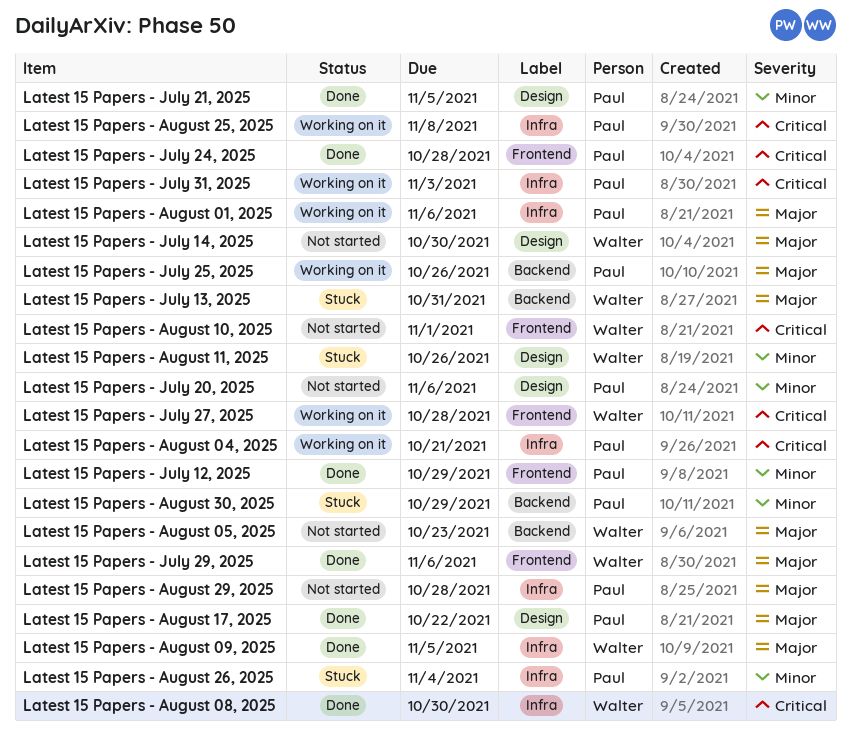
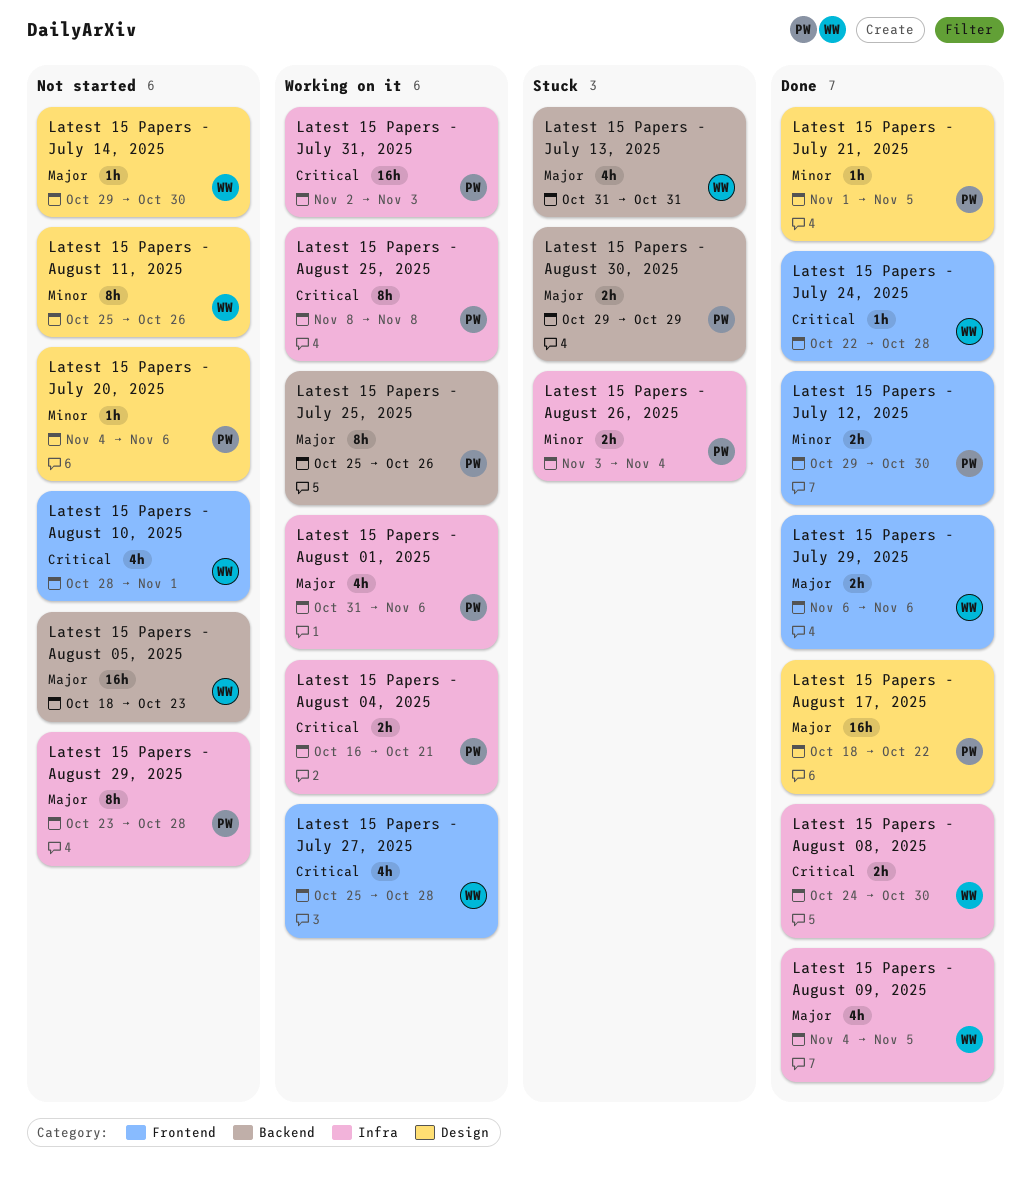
Latest 15 Papers - August 11, 2025, status: Stuck -> Not started
Latest 15 Papers - August 30, 2025, priority: Minor -> Major
Latest 15 Papers - July 12, 2025, due: Oct 29 -> Oct 30
Latest 15 Papers - July 24, 2025, owner: Paul -> Walter

